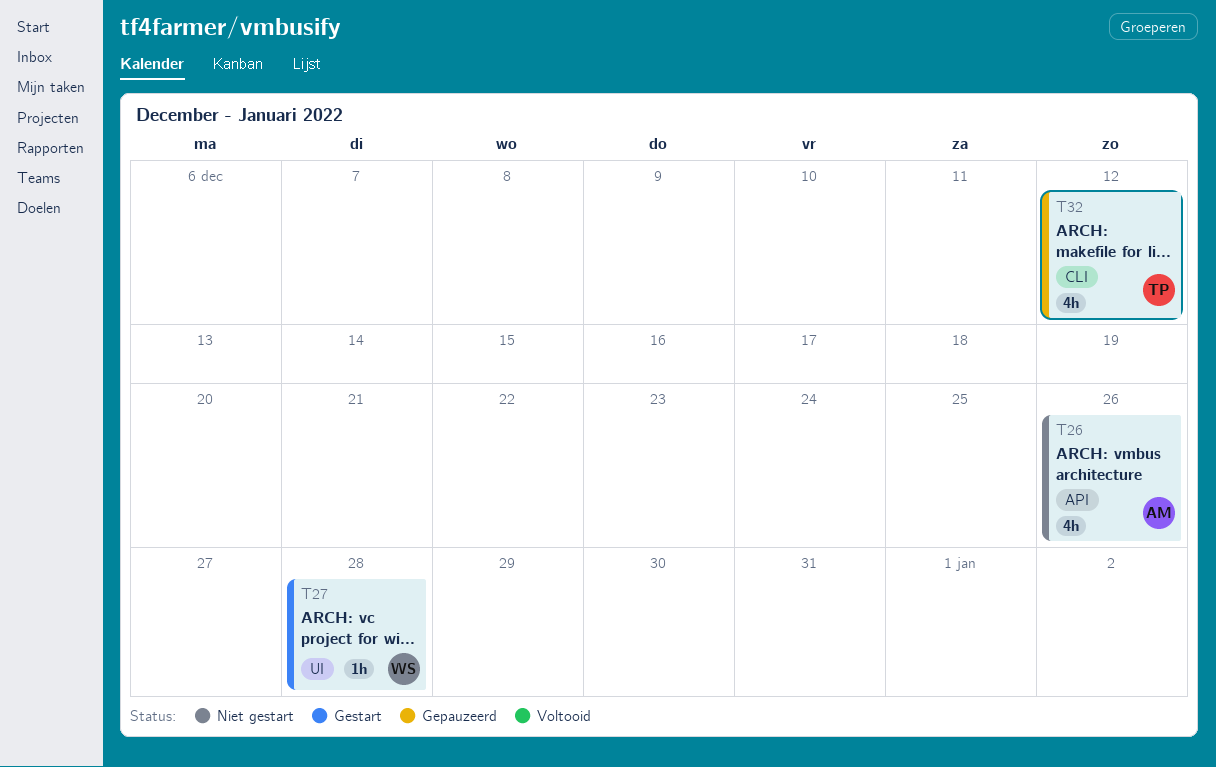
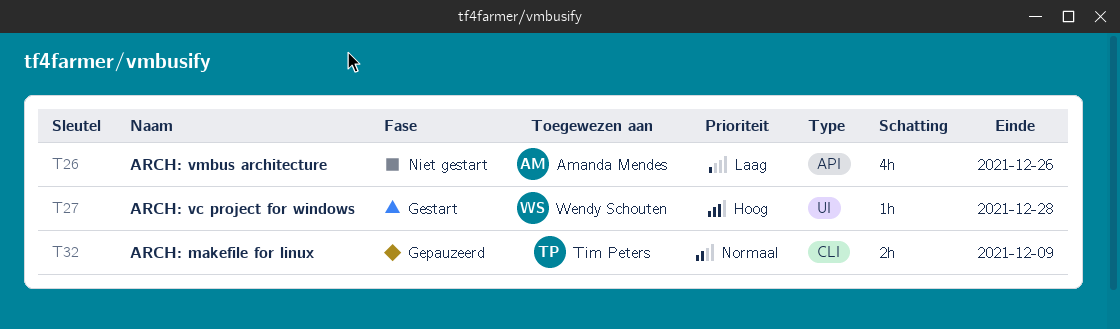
T32, estimate: 4h -> 2h
T32, due: Dec 12 -> Dec 9

